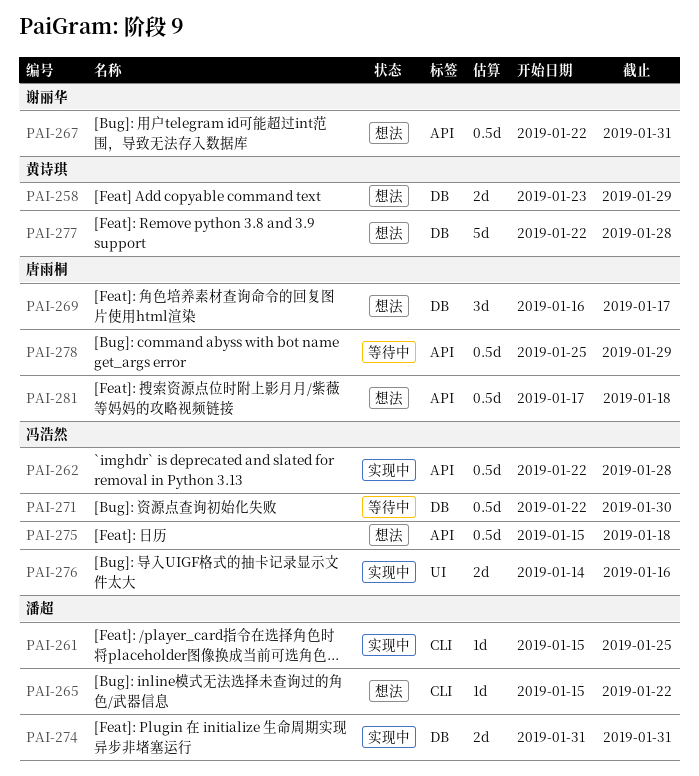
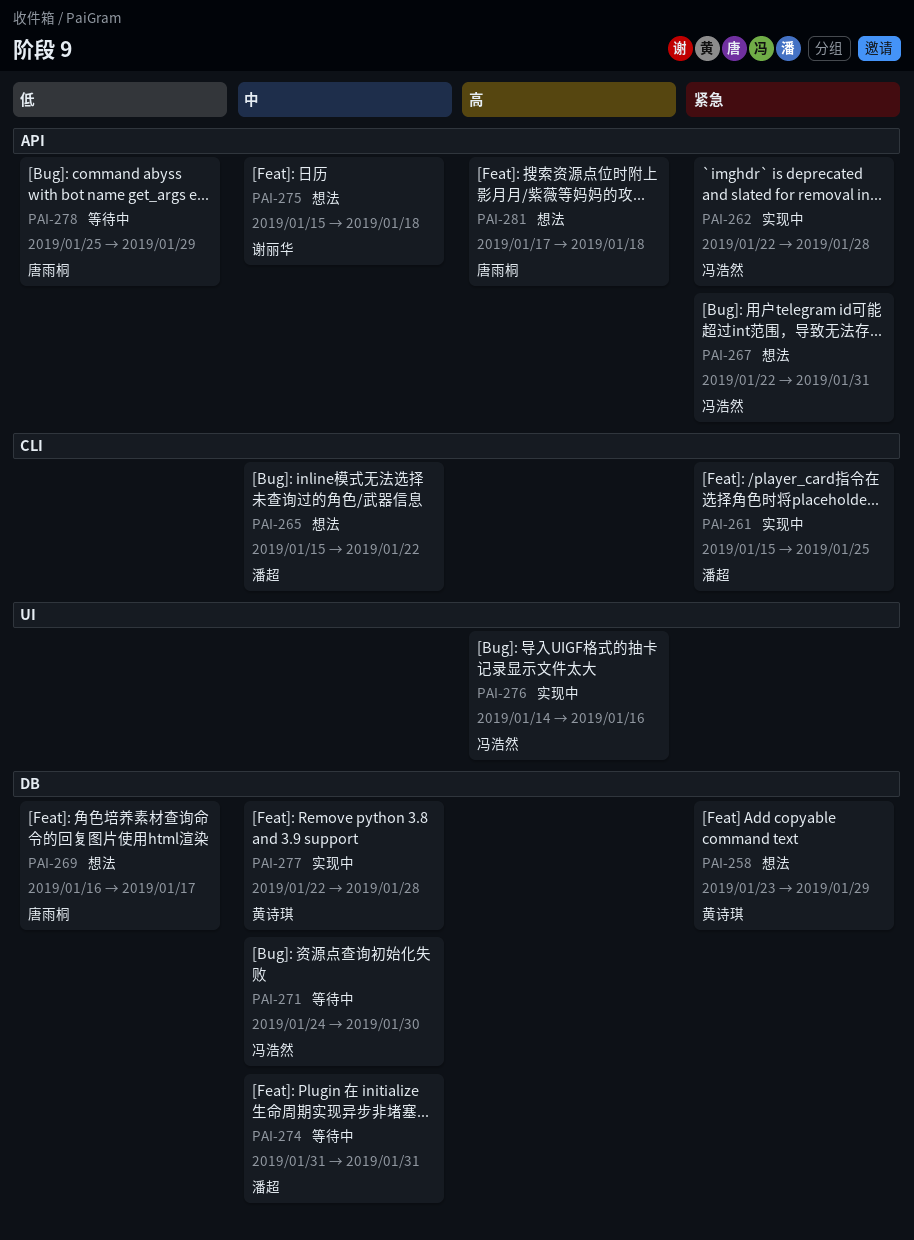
PAI-267, owner: 谢丽华 -> 冯浩然
PAI-271, start: Jan 22 -> Jan 24
PAI-274, status: 实现中 -> 等待中
PAI-275, owner: 冯浩然 -> 谢丽华
PAI-277, status: 想法 -> 实现中

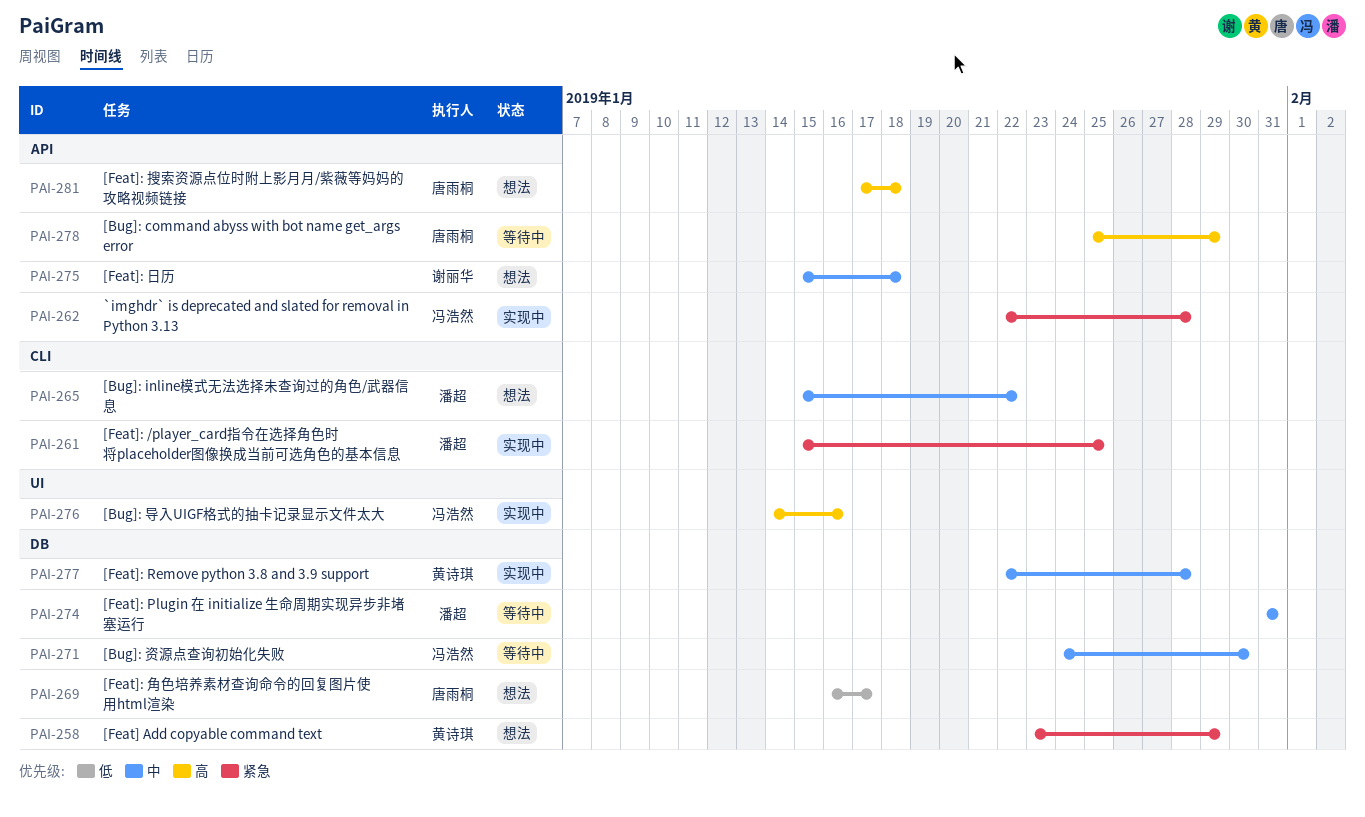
PAI-267: present -> none
PAI-278, priority: 低 -> 高

